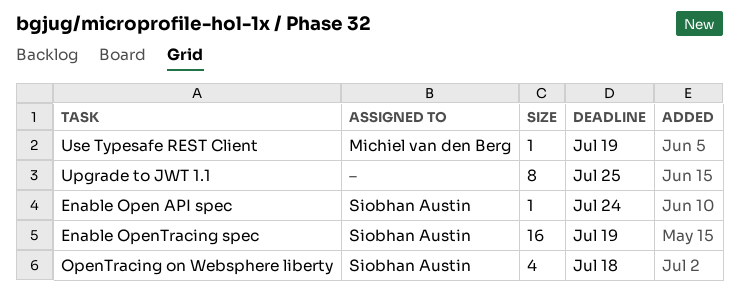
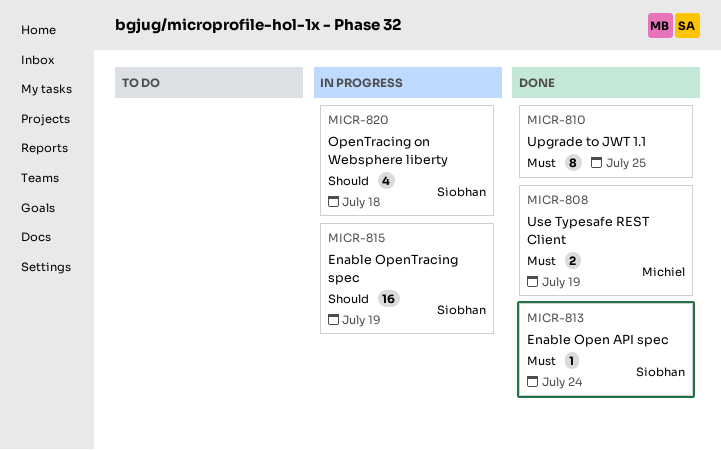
Use Typesafe REST Client, estimate: 1 -> 2

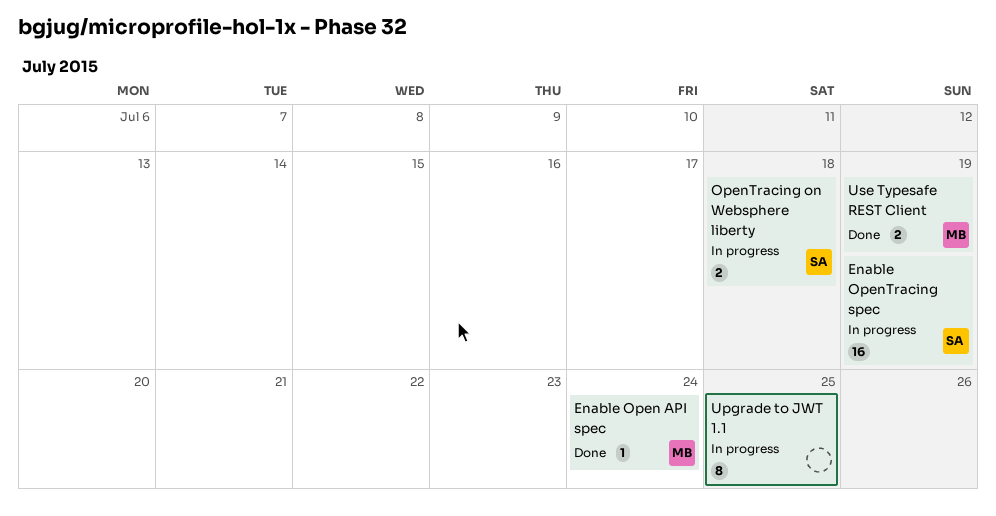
Enable Open API spec, owner: Siobhan -> Michiel
OpenTracing on Websphere liberty, estimate: 4 -> 2
Upgrade to JWT 1.1, status: Done -> In progress

